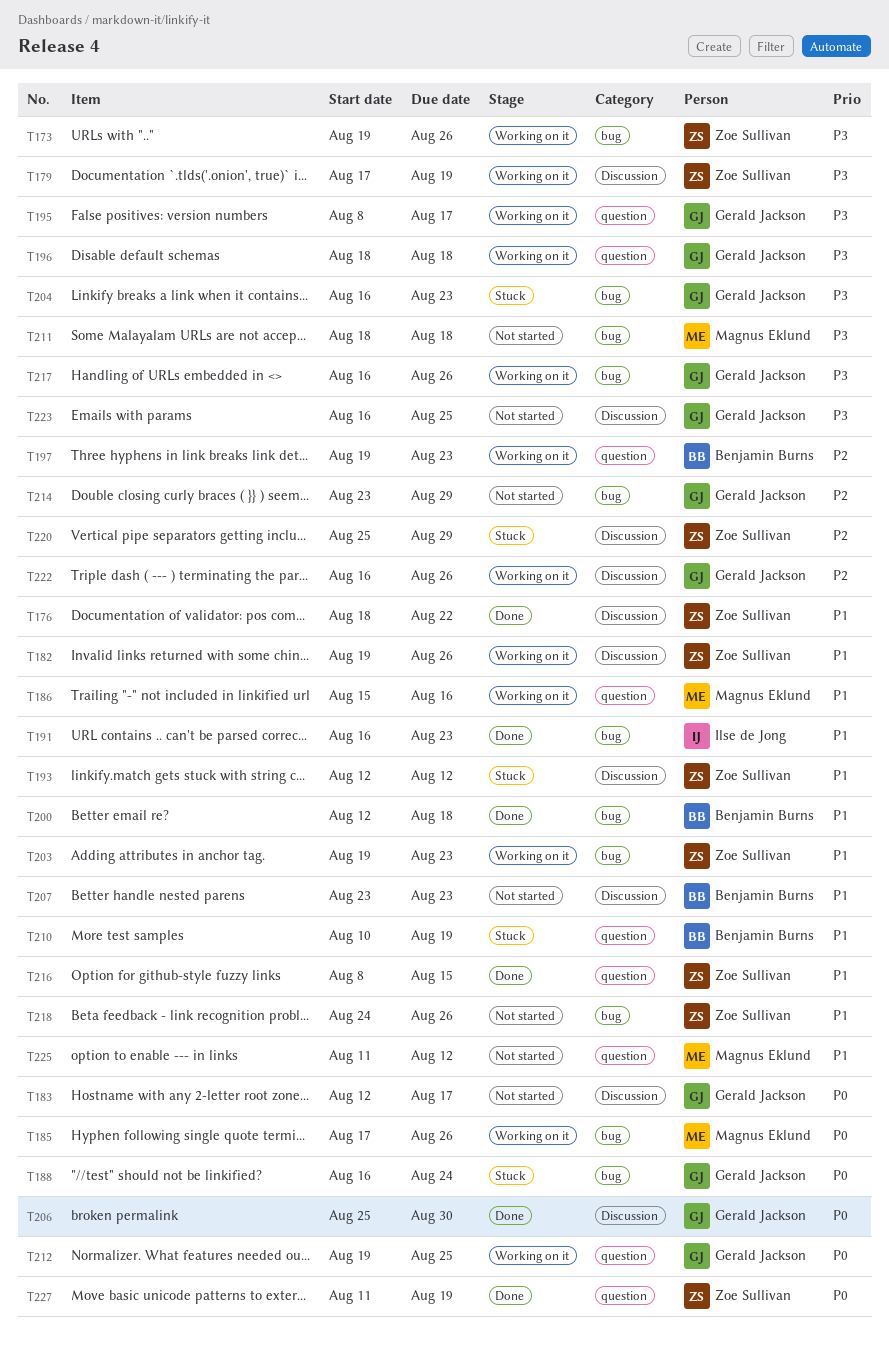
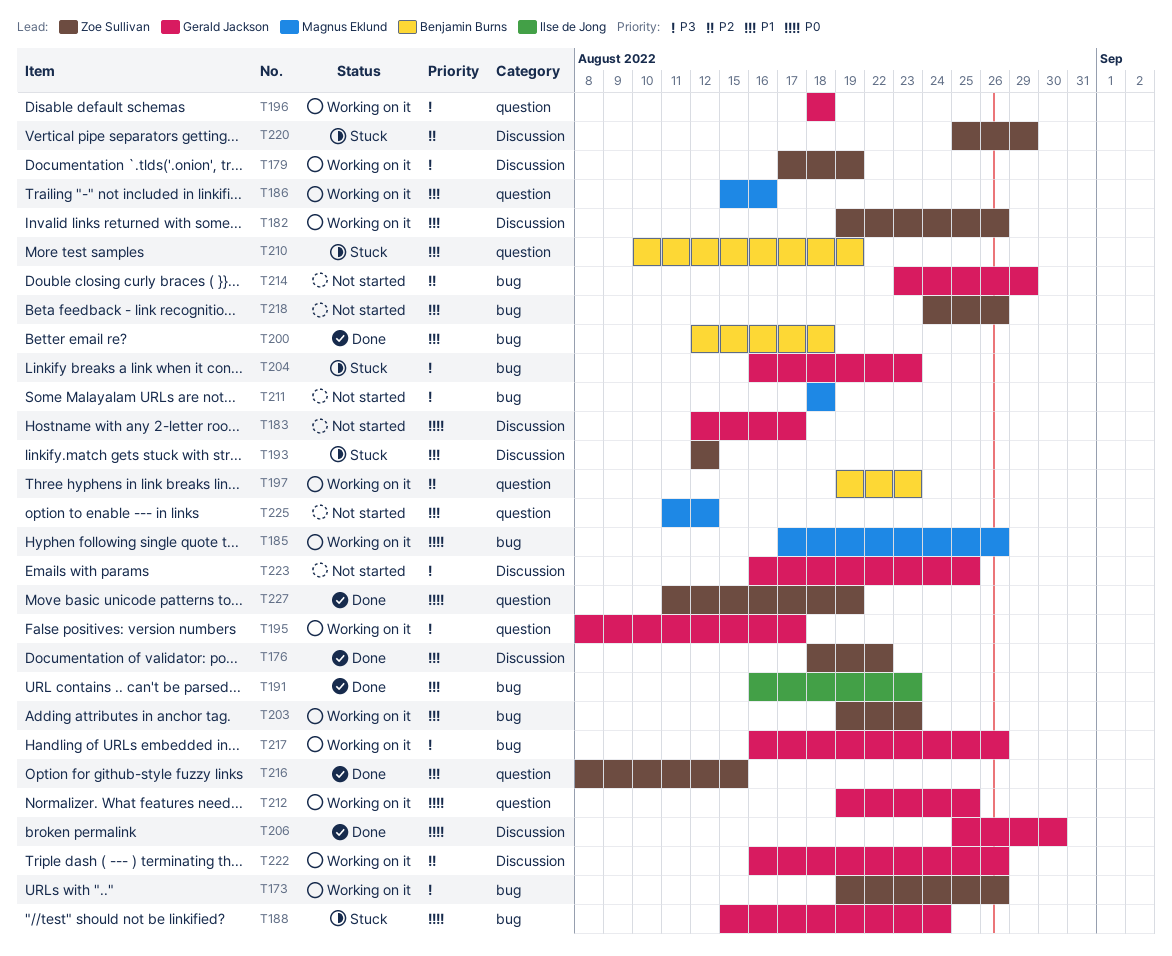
T188, start: Aug 16 -> Aug 15
T207: present -> none

